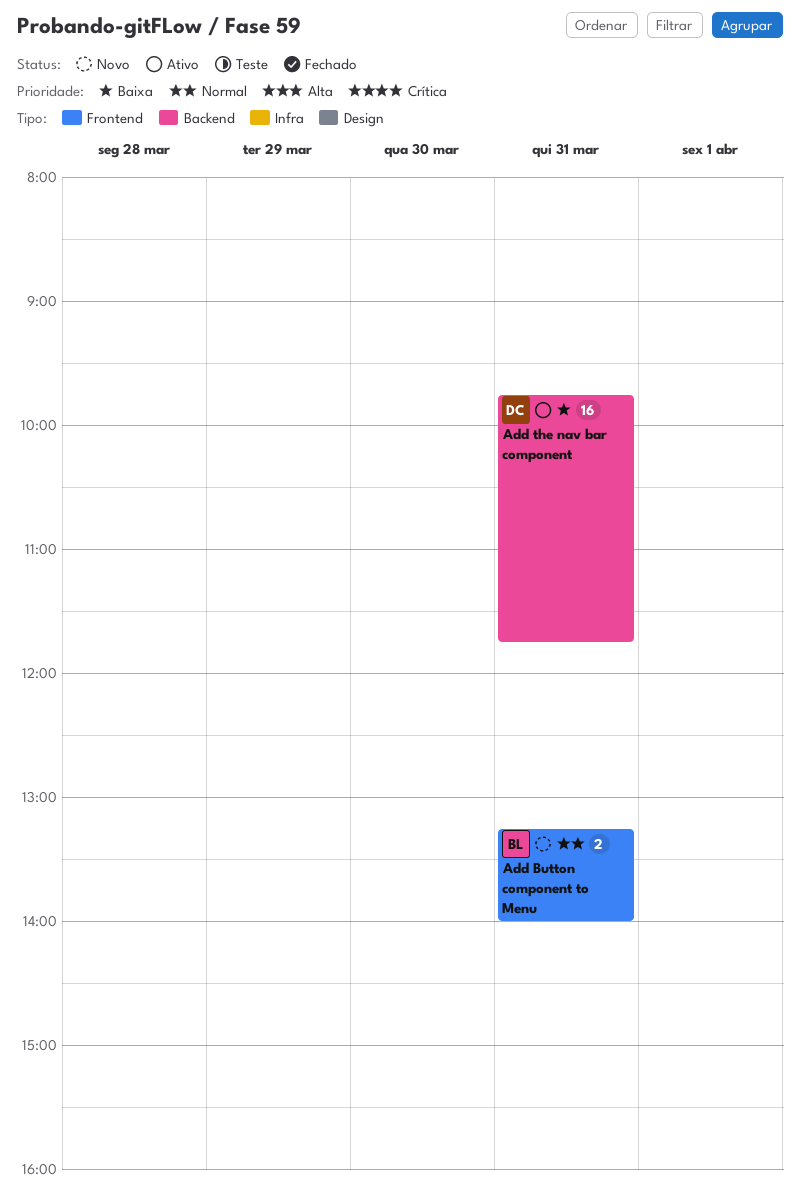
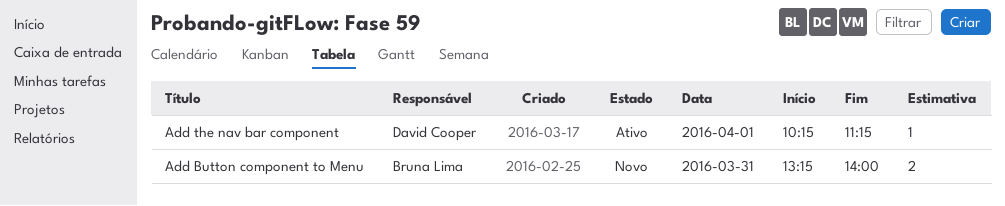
Add the nav bar component, estimate: 16 -> 1
Add the nav bar component, day: Mar 31 -> Apr 1
Add the nav bar component, begins: 09:45 -> 10:15
Add the nav bar component, ends: 11:45 -> 11:15

